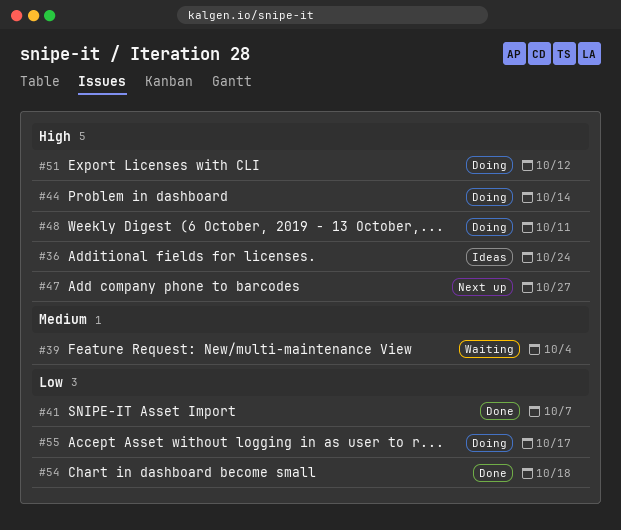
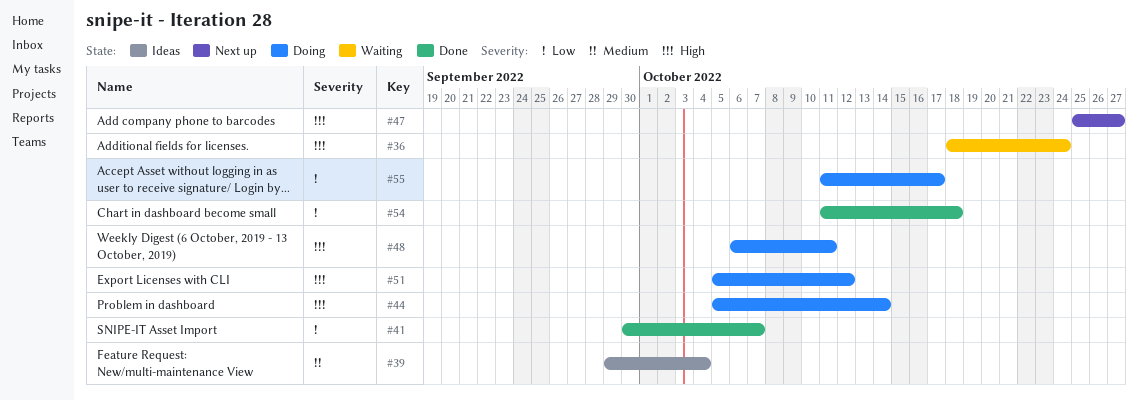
#36, status: Ideas -> Waiting
#39, status: Waiting -> Ideas

